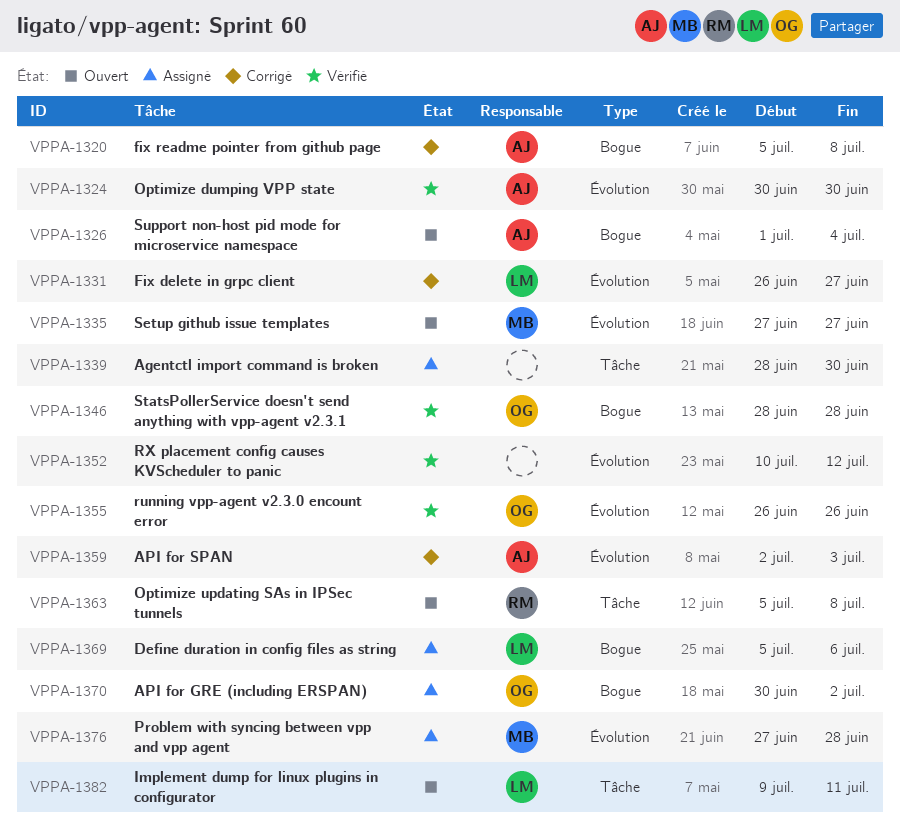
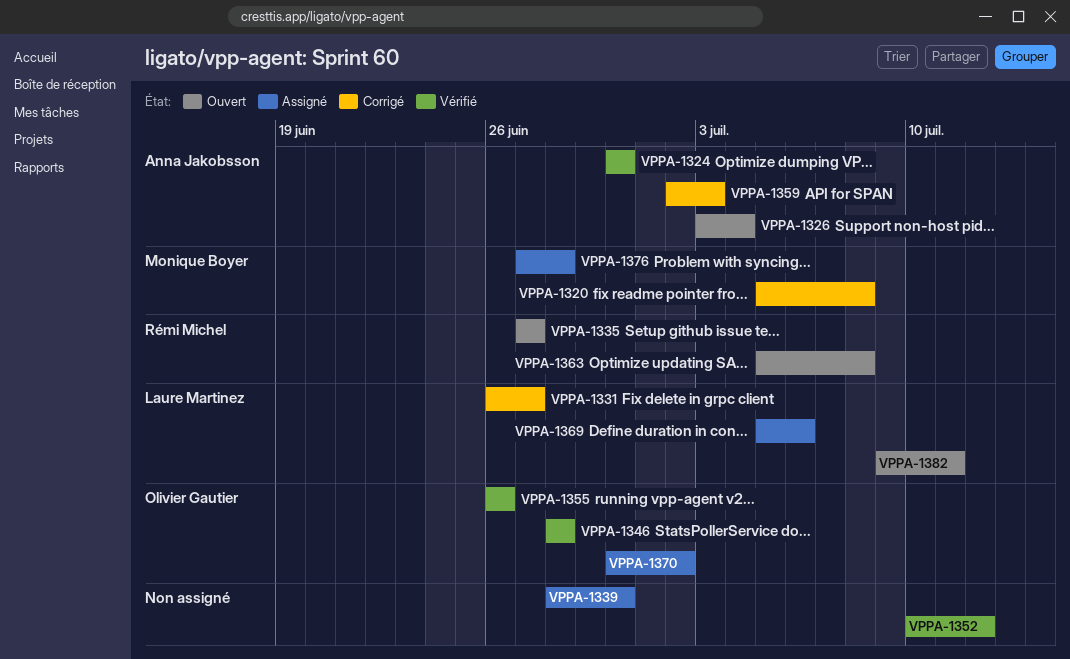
VPPA-1320, owner: Anna Jakobsson -> Monique Boyer
VPPA-1326, start: Jul 1 -> Jul 3
VPPA-1335, owner: Monique Boyer -> Rémi Michel

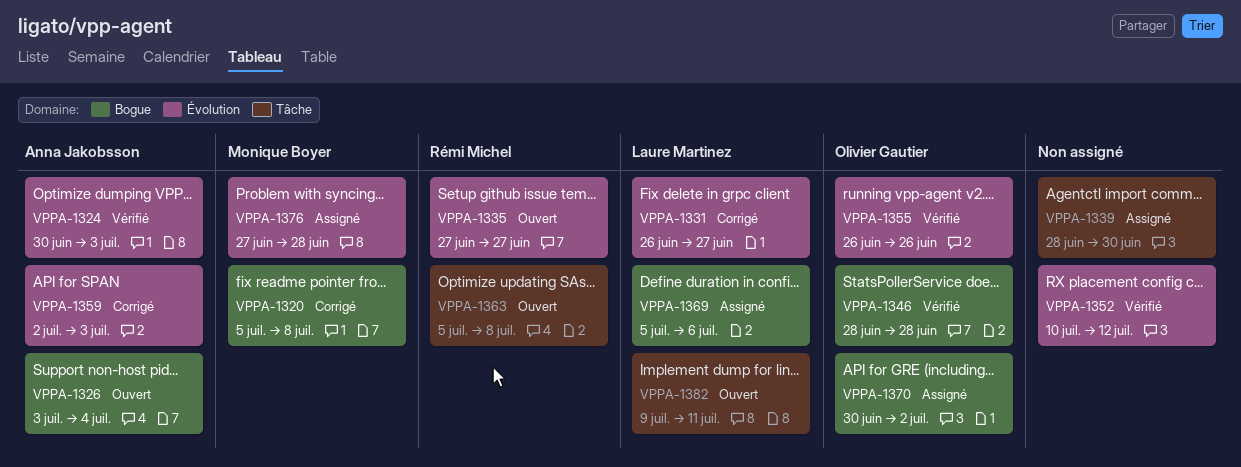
VPPA-1324, due: Jun 30 -> Jul 3

